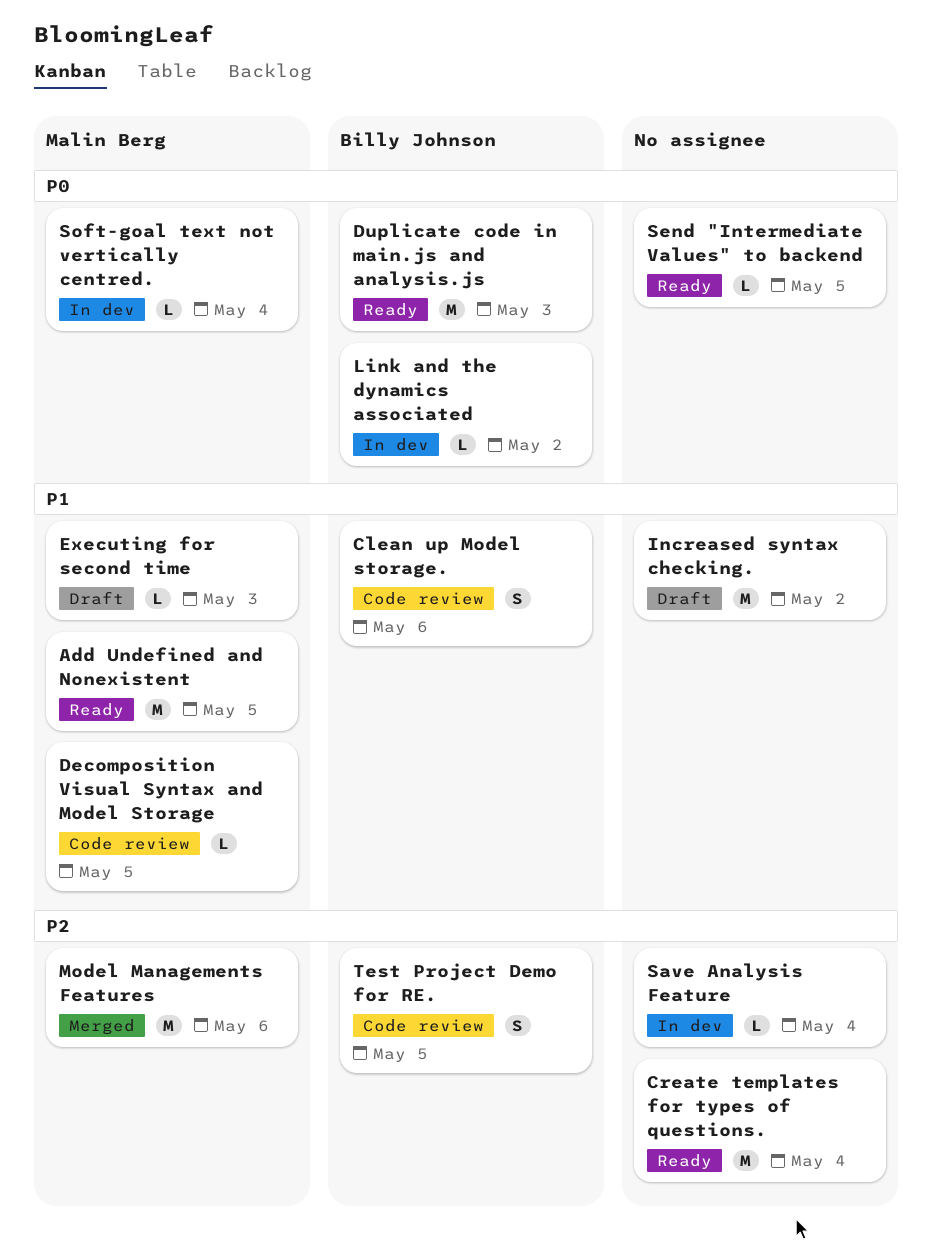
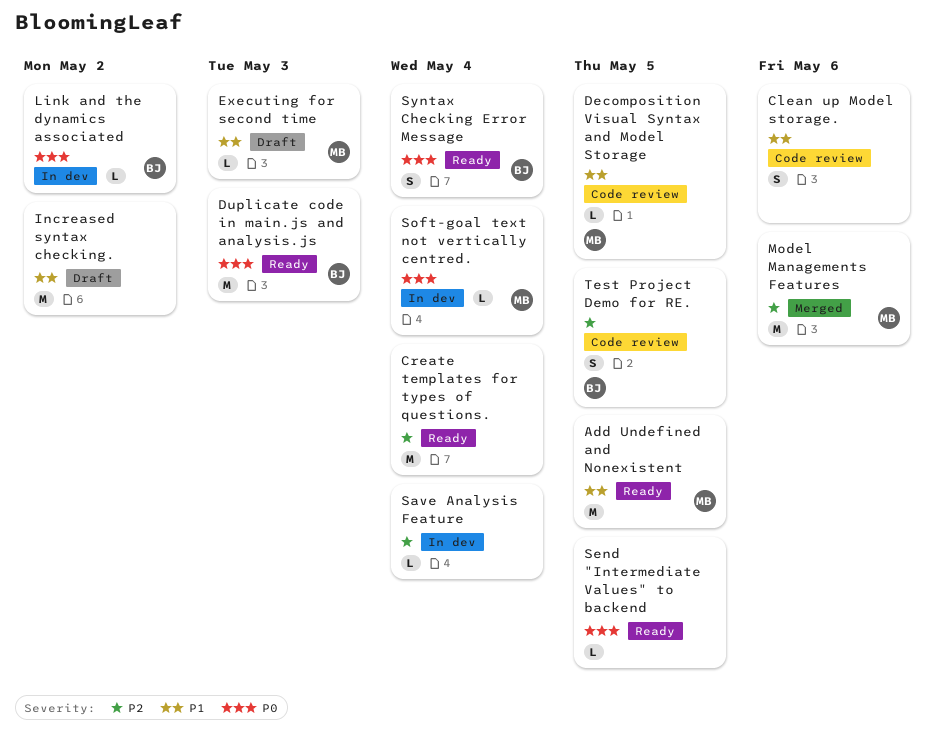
Clean up Model storage., owner: Billy Johnson -> none
Syntax Checking Error Message: none -> present

